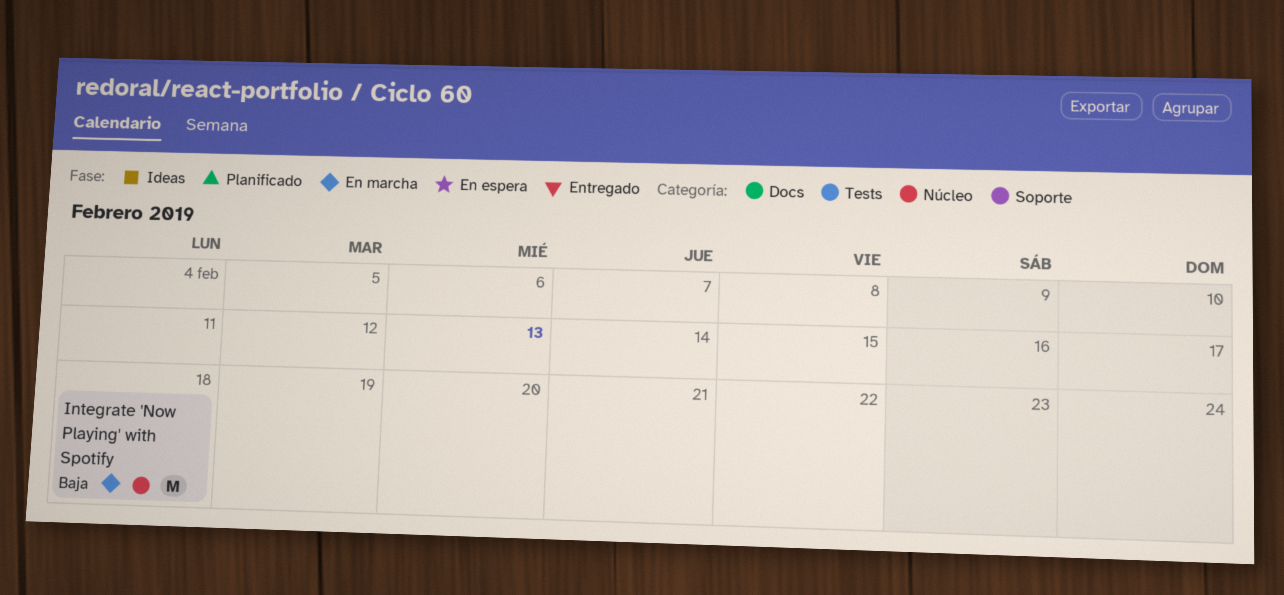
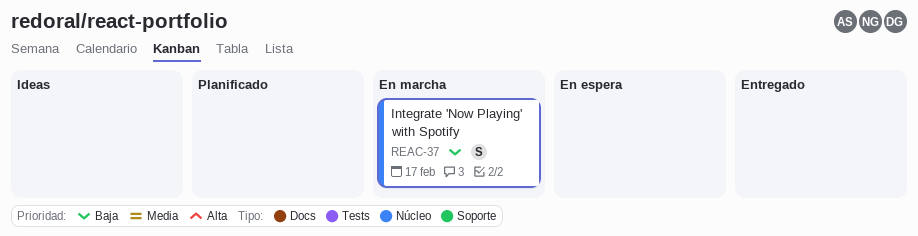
Integrate 'Now Playing' with Spotify, estimate: M -> S
Integrate 'Now Playing' with Spotify, due: Feb 18 -> Feb 17

